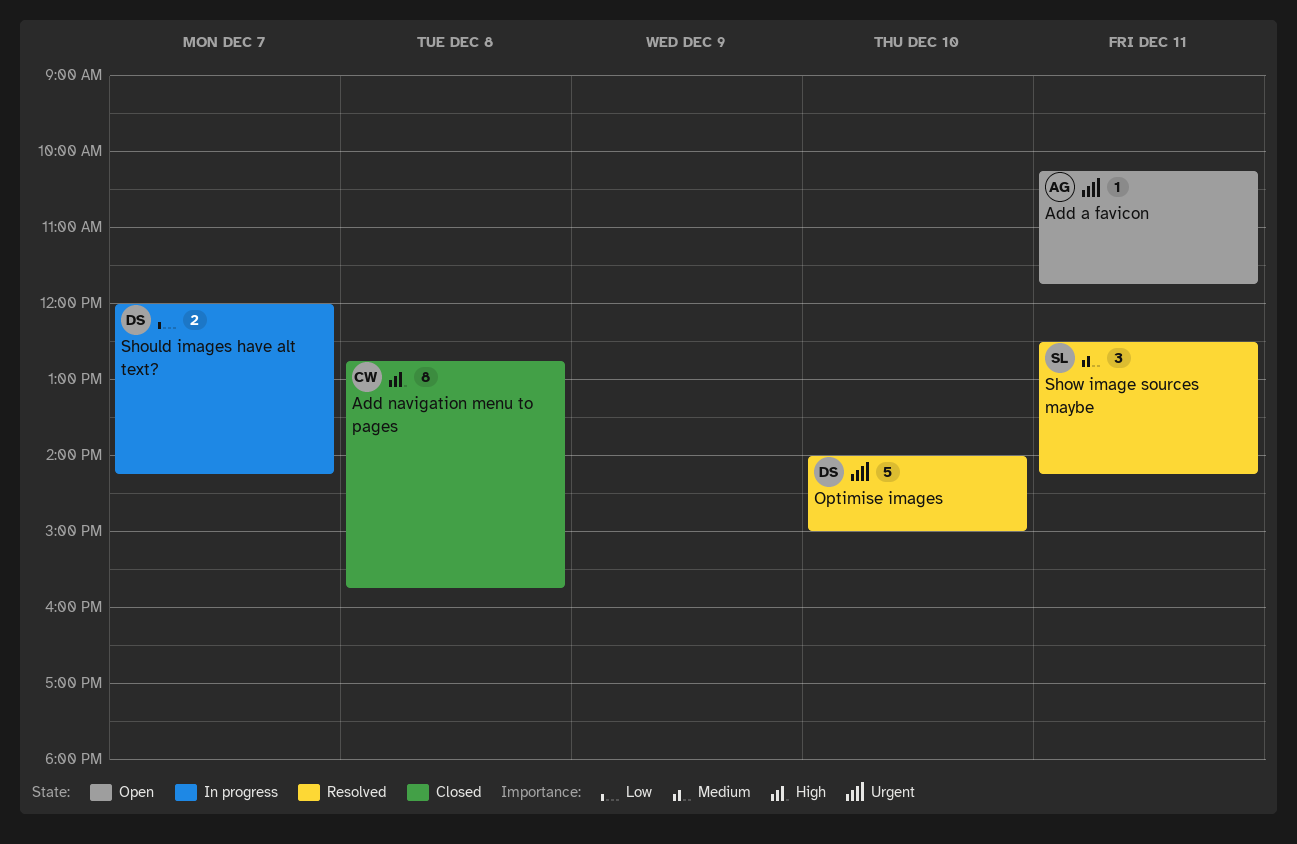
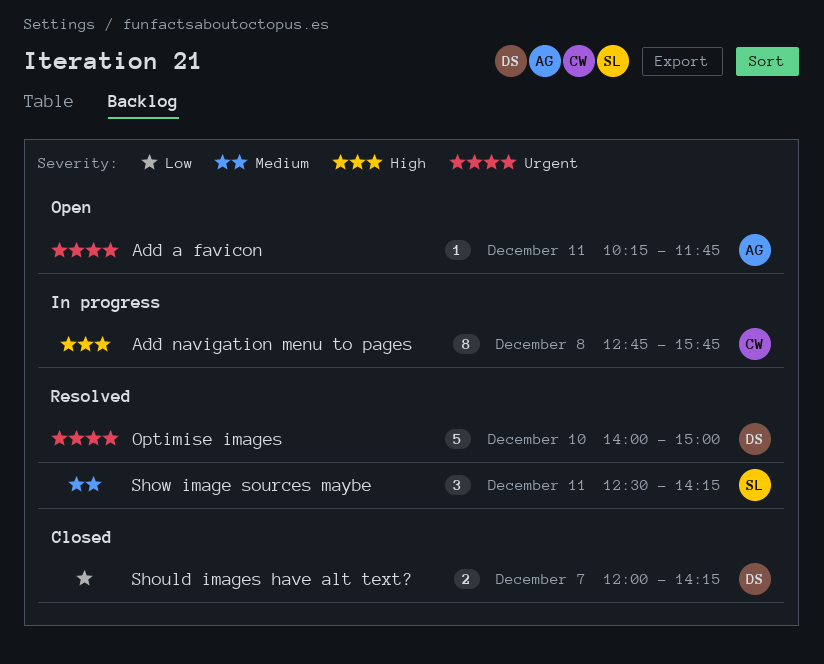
Add navigation menu to pages, status: Closed -> In progress
Should images have alt text?, status: In progress -> Closed

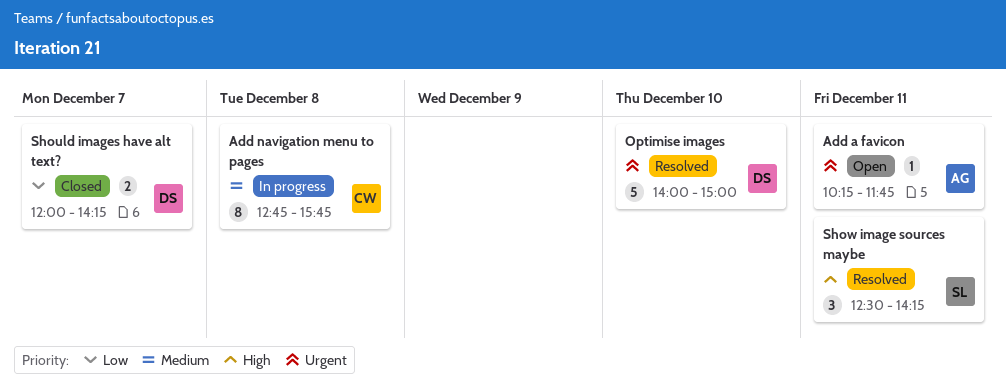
Add navigation menu to pages, priority: High -> Medium
Show image sources maybe, priority: Medium -> High

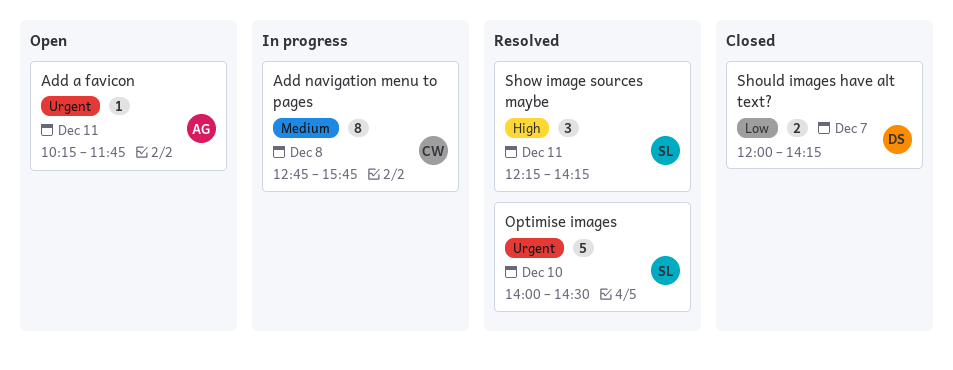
Optimise images, owner: DS -> SL
Optimise images, ends: 15:00 -> 14:30
Show image sources maybe, begins: 12:30 -> 12:15

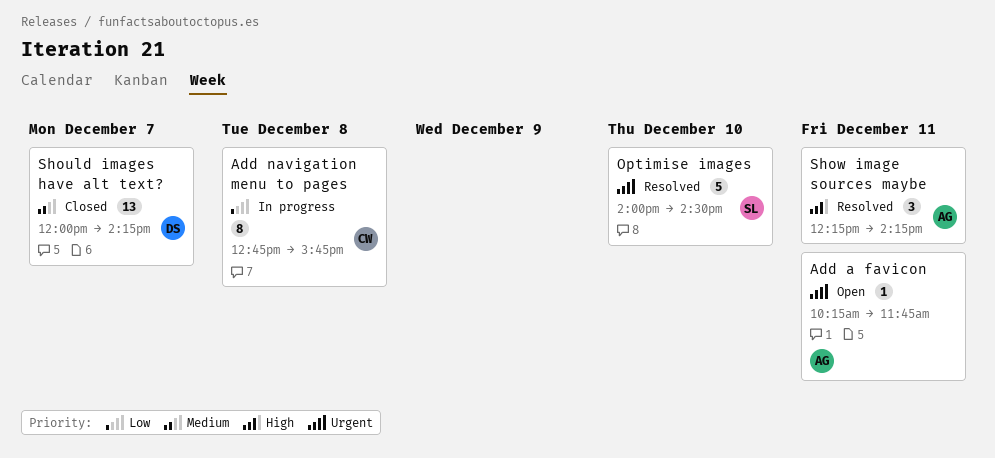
Add navigation menu to pages, priority: Medium -> Low
Should images have alt text?, priority: Low -> Medium
Should images have alt text?, estimate: 2 -> 13
Show image sources maybe, owner: SL -> AG

